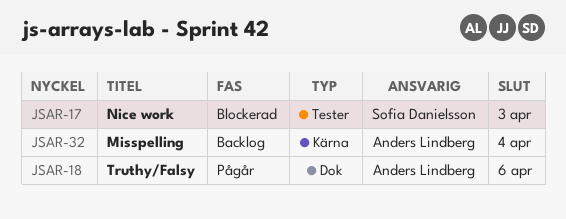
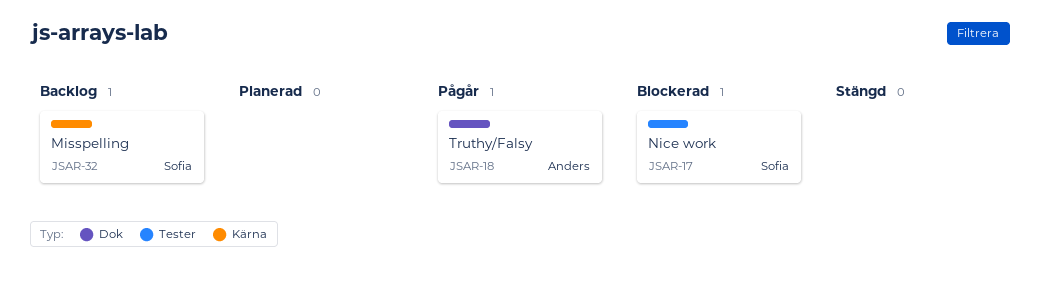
JSAR-32, owner: Anders Lindberg -> Sofia Danielsson

